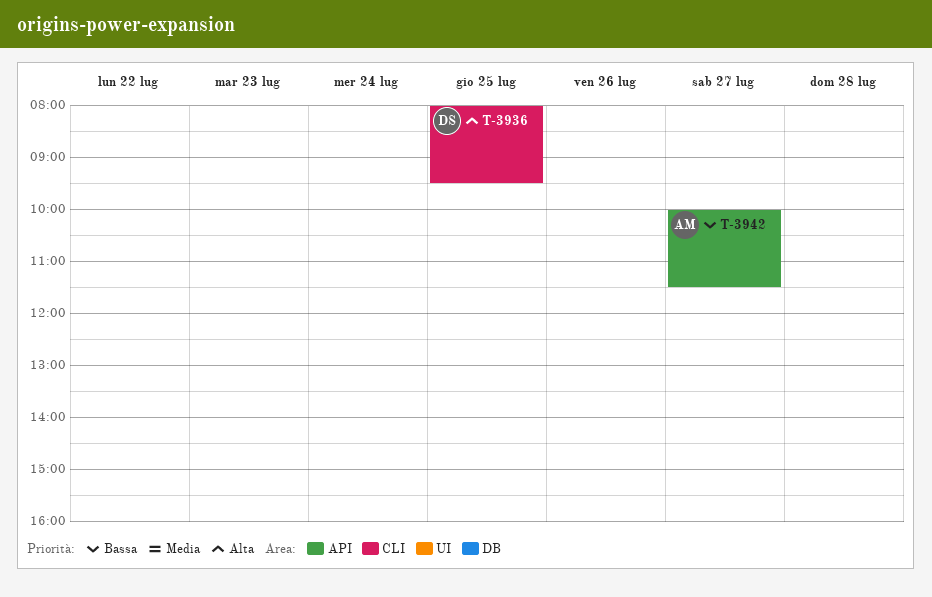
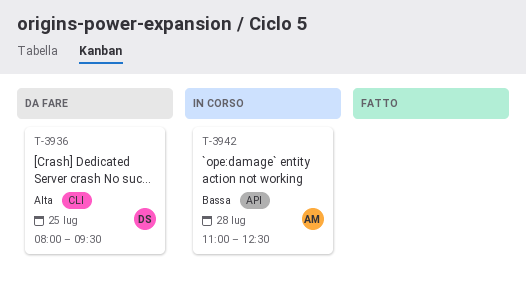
T-3942, day: Jul 27 -> Jul 28
T-3942, begins: 10:00 -> 11:00
T-3942, ends: 11:30 -> 12:30

